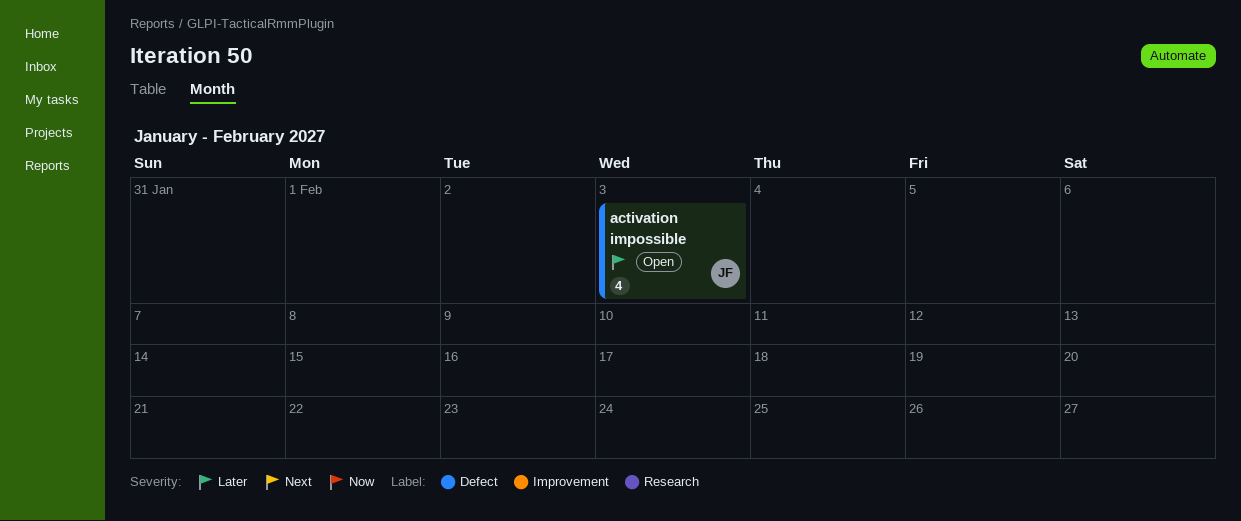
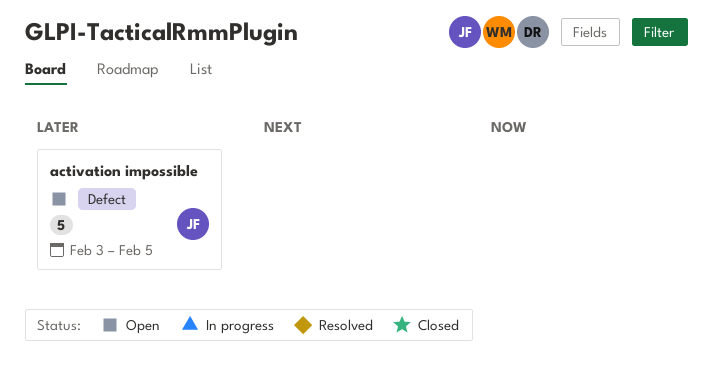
activation impossible, estimate: 4 -> 5
activation impossible, due: Feb 3 -> Feb 5

